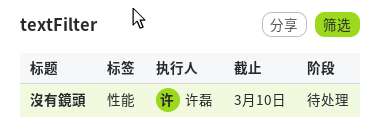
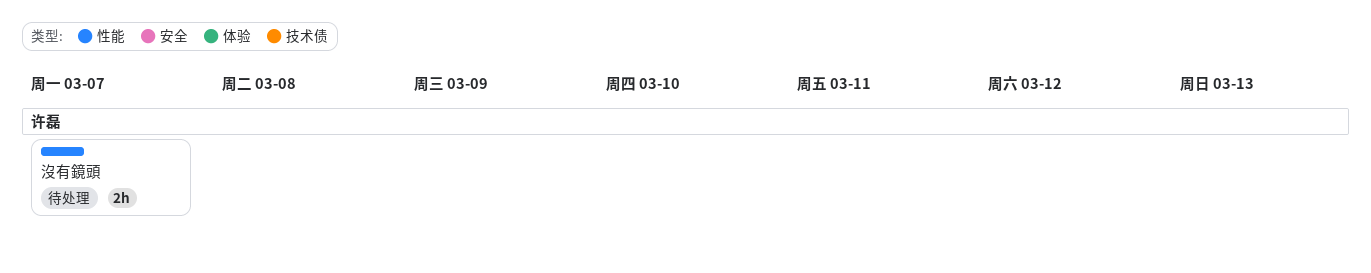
沒有鏡頭, due: Mar 10 -> Mar 7

